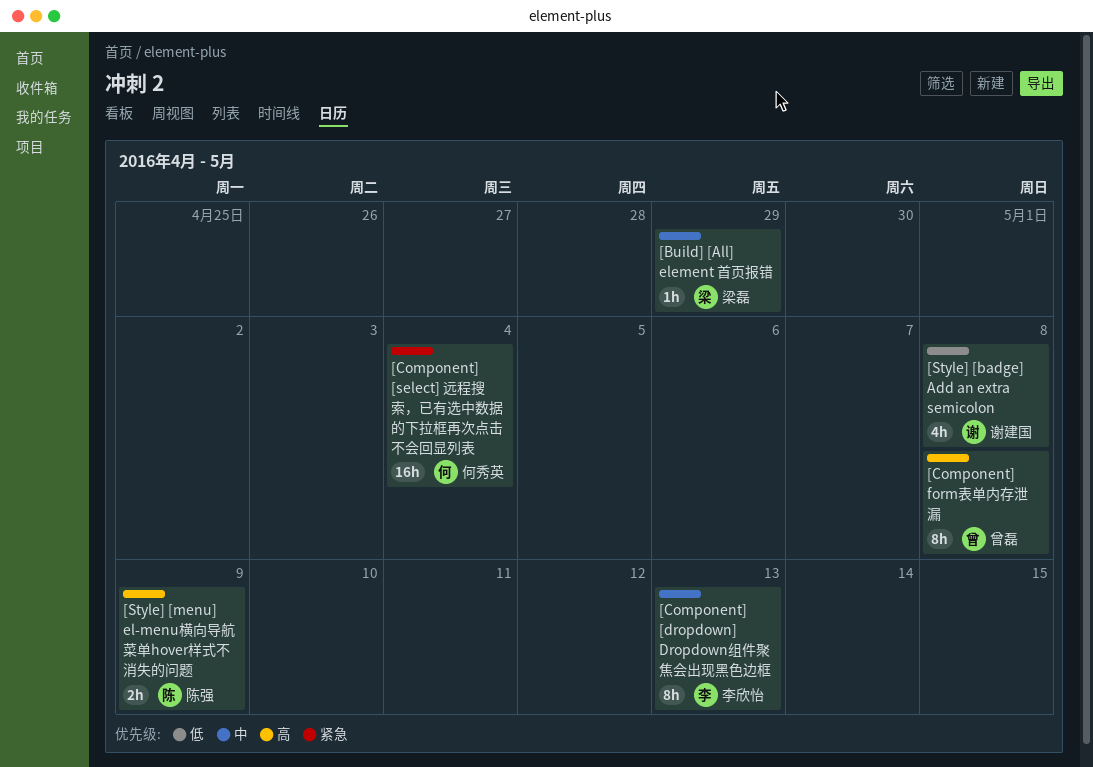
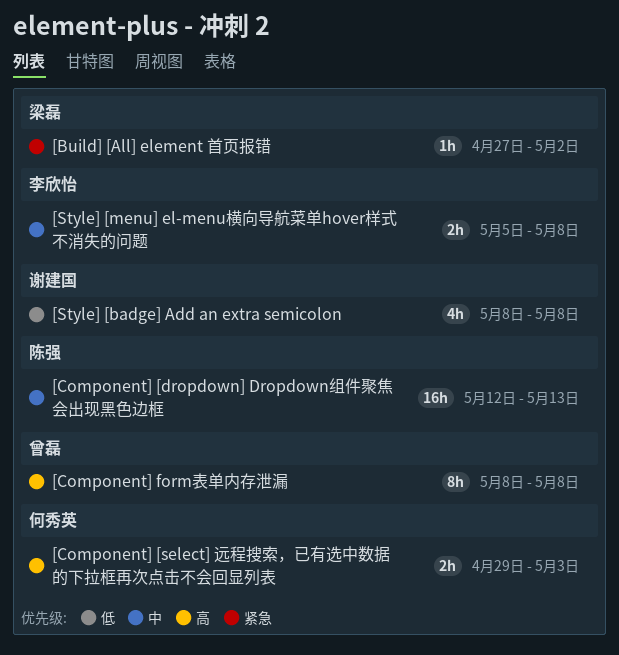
[Build] [All] element 首页报错, priority: 中 -> 紧急
[Build] [All] element 首页报错, due: Apr 29 -> May 2
[Component] [dropdown] Dropdown组件聚焦会出现黑色边框, owner: 李欣怡 -> 陈强
[Component] [dropdown] Dropdown组件聚焦会出现黑色边框, estimate: 8h -> 16h
[Component] [select] 远程搜索，已有选中数据的下拉框再次点击不会回显列表, priority: 紧急 -> 高
[Component] [select] 远程搜索，已有选中数据的下拉框再次点击不会回显列表, estimate: 16h -> 2h
[Component] [select] 远程搜索，已有选中数据的下拉框再次点击不会回显列表, due: May 4 -> May 3
[Style] [menu] el-menu横向导航菜单hover样式不消失的问题, owner: 陈强 -> 李欣怡
[Style] [menu] el-menu横向导航菜单hover样式不消失的问题, priority: 高 -> 中
[Style] [menu] el-menu横向导航菜单hover样式不消失的问题, due: May 9 -> May 8

